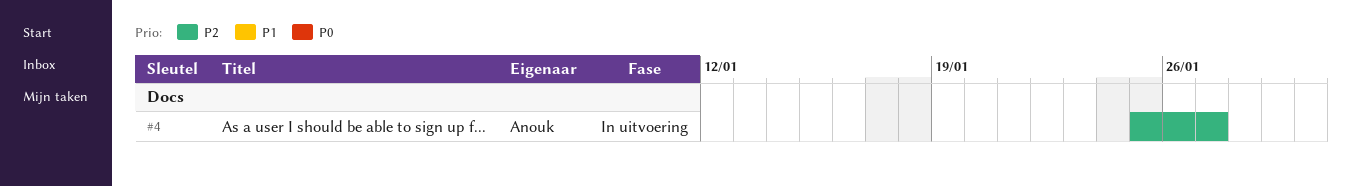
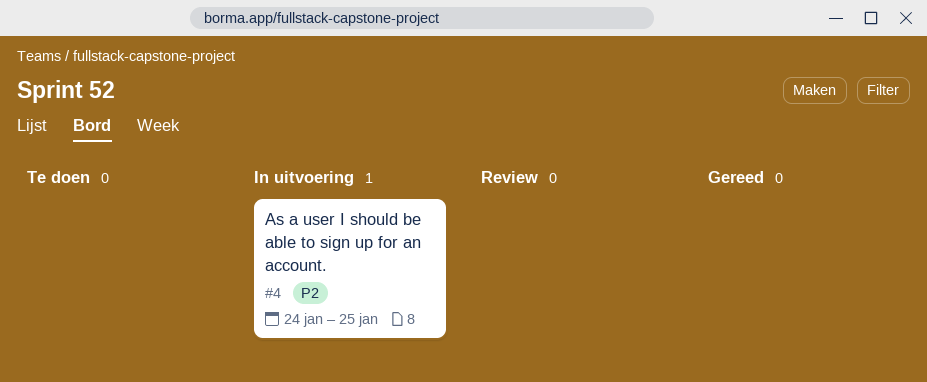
#4, start: Jan 25 -> Jan 24
#4, due: Jan 27 -> Jan 25

